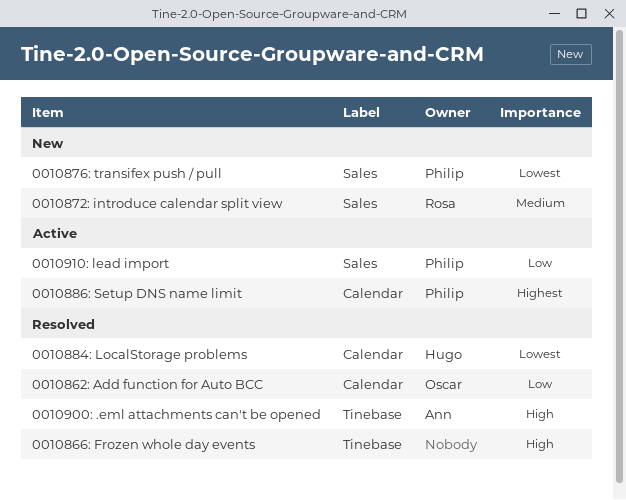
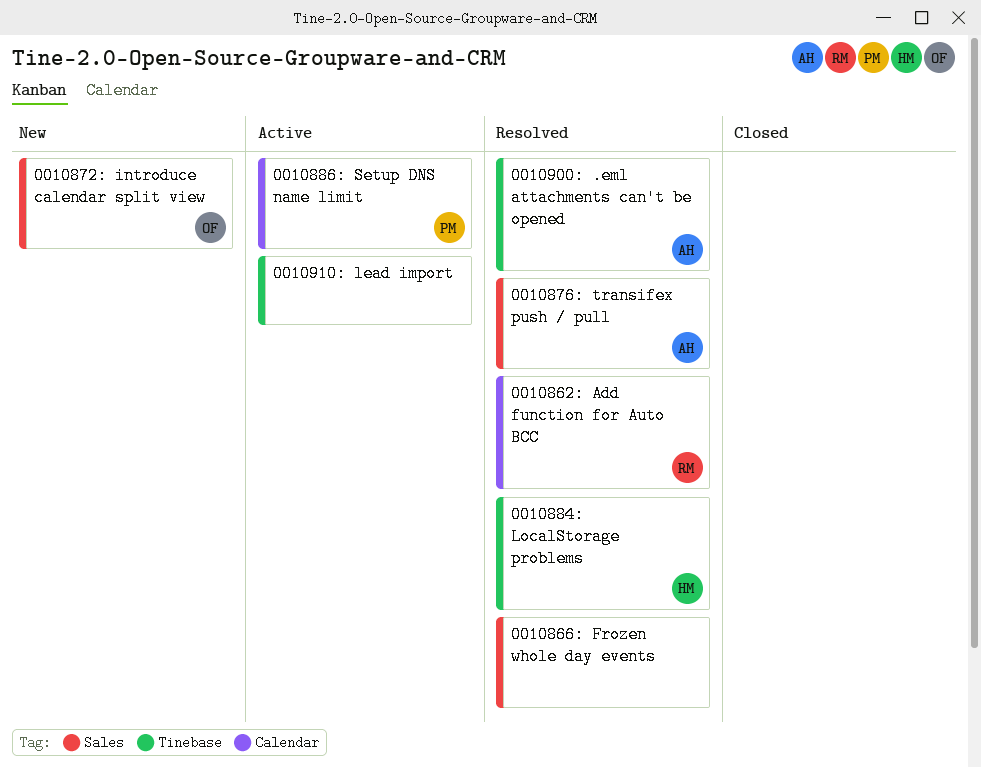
0010862: Add function for Auto BCC, owner: Oscar -> Rosa
0010866: Frozen whole day events, label: Tinebase -> Sales
0010872: introduce calendar split view, owner: Rosa -> Oscar
0010876: transifex push / pull, status: New -> Resolved
0010876: transifex push / pull, owner: Philip -> Ann
0010884: LocalStorage problems, label: Calendar -> Tinebase
0010910: lead import, owner: Philip -> none
0010910: lead import, label: Sales -> Tinebase

